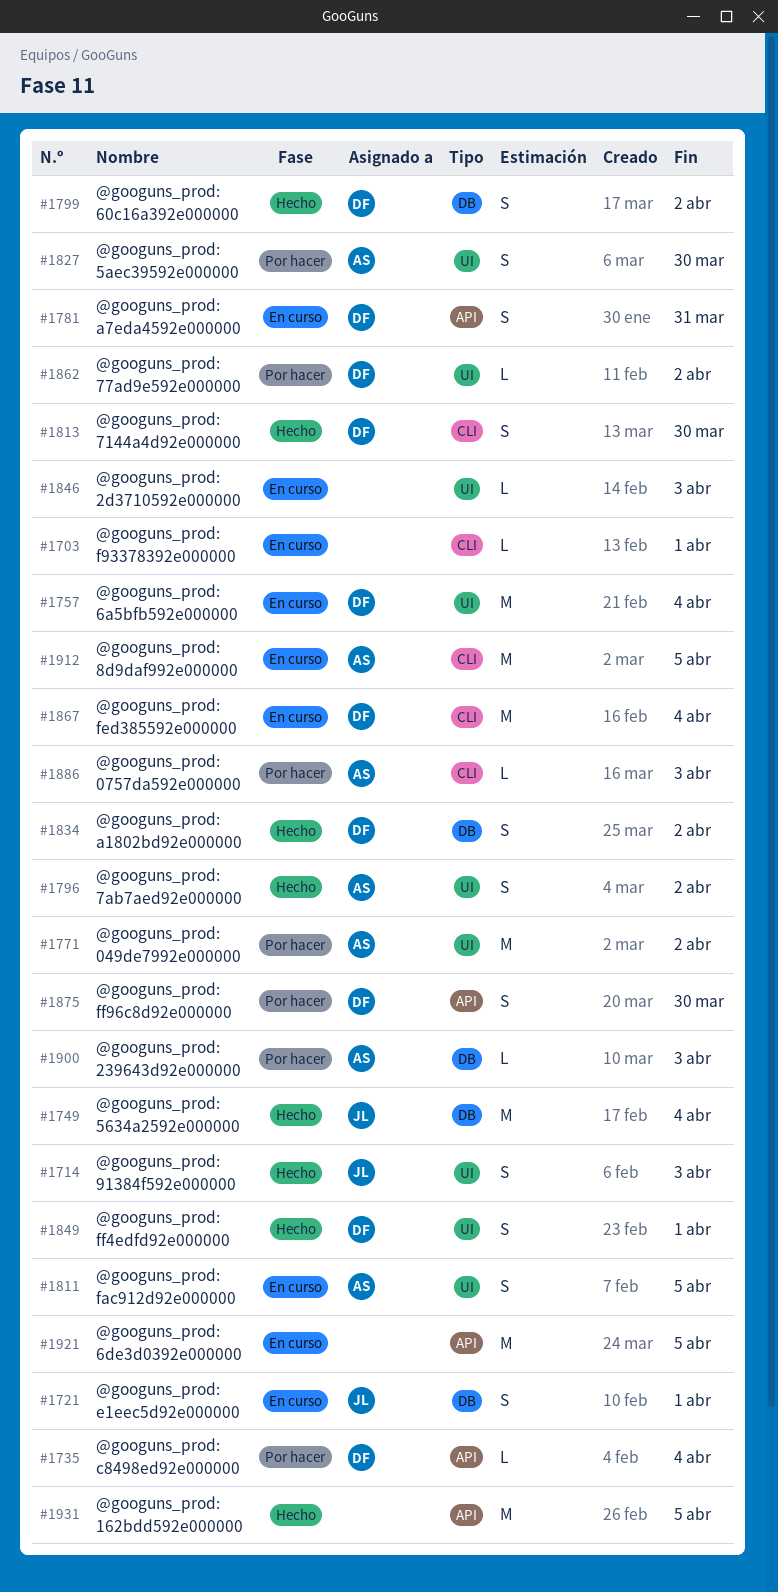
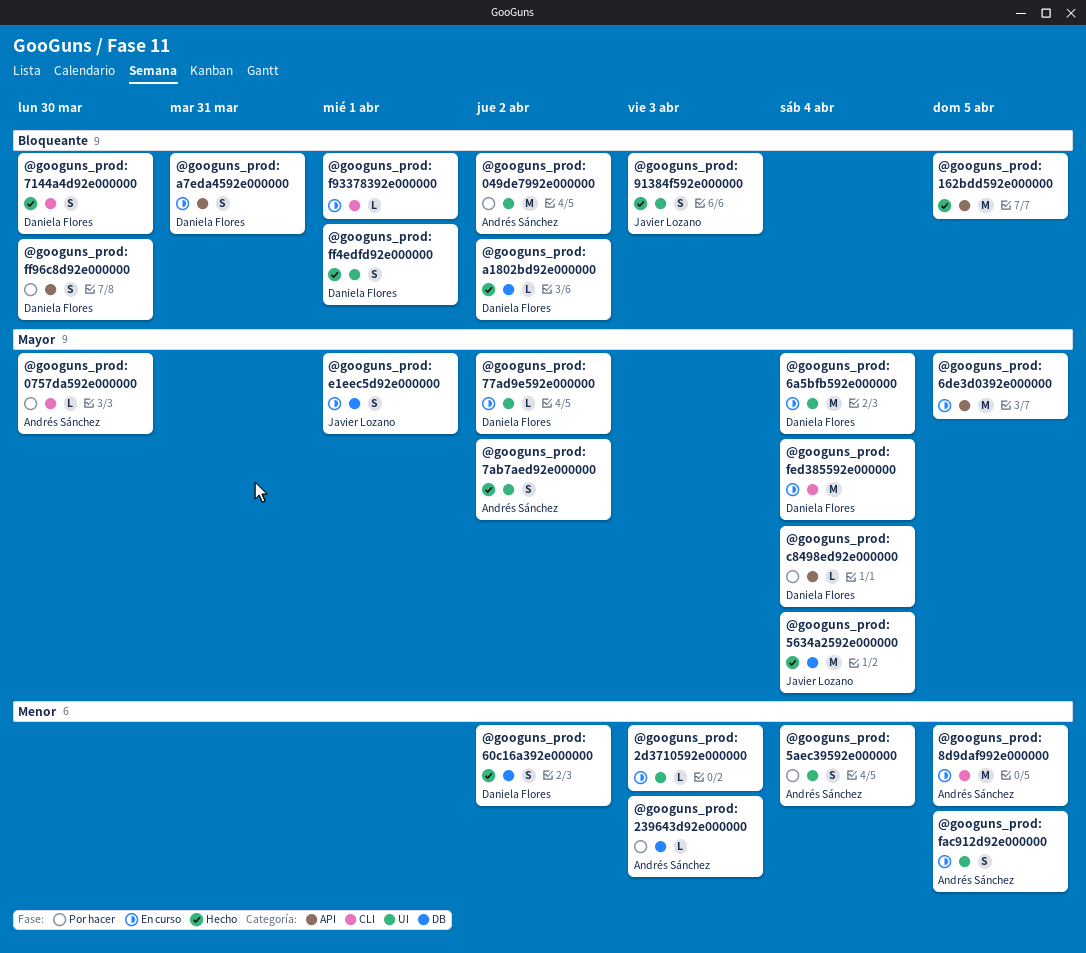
@googuns_prod: 0757da592e000000, due: Apr 3 -> Mar 30
@googuns_prod: 5aec39592e000000, due: Mar 30 -> Apr 4
@googuns_prod: 77ad9e592e000000, status: Por hacer -> En curso
@googuns_prod: a1802bd92e000000, estimate: S -> L

